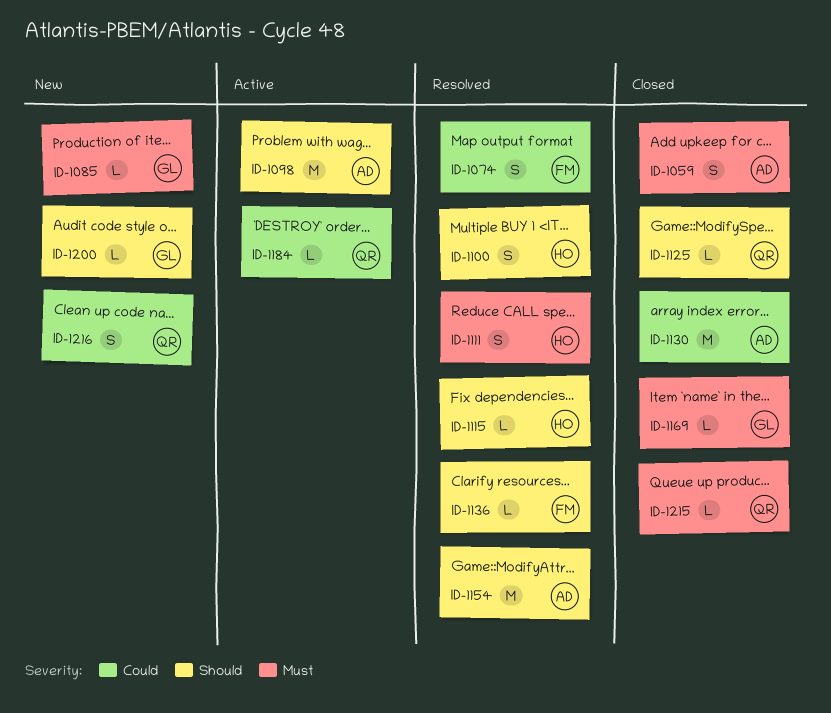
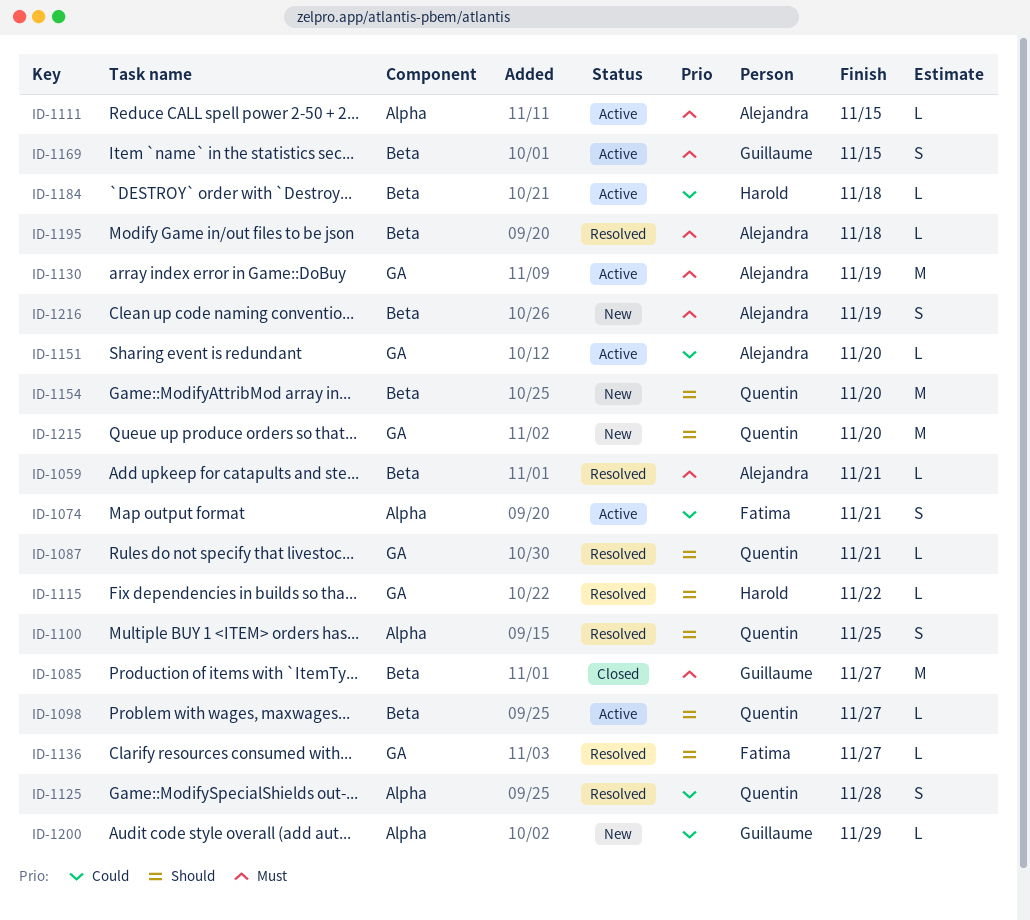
ID-1059, status: Closed -> Resolved
ID-1059, estimate: S -> L
ID-1074, status: Resolved -> Active
ID-1085, status: New -> Closed
ID-1085, estimate: L -> M
ID-1087: none -> present
ID-1098, owner: Alejandra -> Quentin
ID-1098, estimate: M -> L
ID-1100, owner: Harold -> Quentin
ID-1111, status: Resolved -> Active
ID-1111, owner: Harold -> Alejandra
ID-1111, estimate: S -> L
ID-1125, status: Closed -> Resolved
ID-1125, priority: Should -> Could
ID-1125, estimate: L -> S
ID-1130, status: Closed -> Active
ID-1130, priority: Could -> Must
ID-1151: none -> present
ID-1154, status: Resolved -> New
ID-1154, owner: Alejandra -> Quentin
ID-1169, status: Closed -> Active
ID-1169, estimate: L -> S
ID-1184, owner: Quentin -> Harold
ID-1195: none -> present
ID-1200, priority: Should -> Could
ID-1215, status: Closed -> New
ID-1215, priority: Must -> Should
ID-1215, estimate: L -> M
ID-1216, owner: Quentin -> Alejandra
ID-1216, priority: Could -> Must

